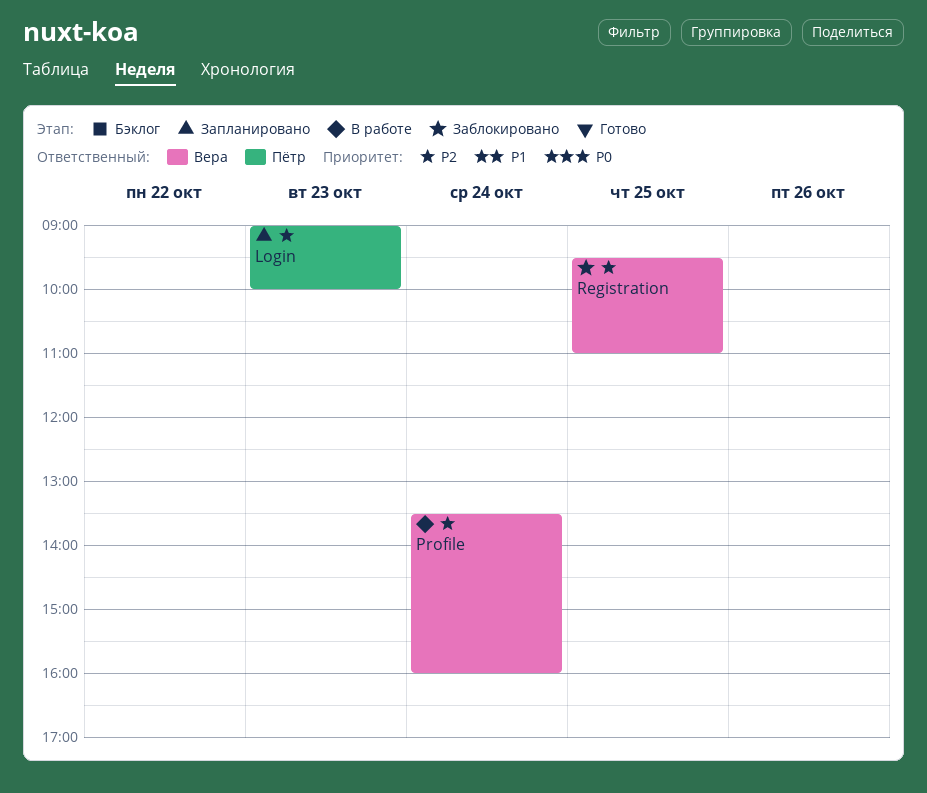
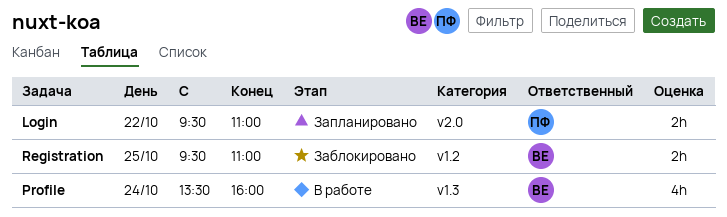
Login, day: Oct 23 -> Oct 22
Login, begins: 09:00 -> 09:30
Login, ends: 10:00 -> 11:00

